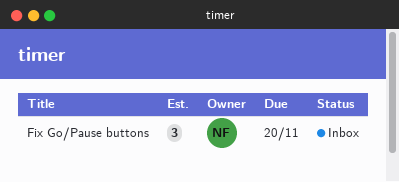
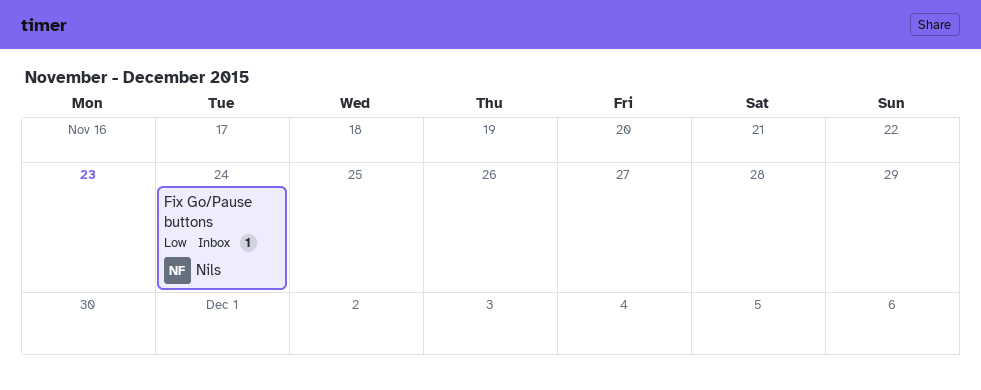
Fix Go/Pause buttons, estimate: 3 -> 1
Fix Go/Pause buttons, due: Nov 20 -> Nov 24

